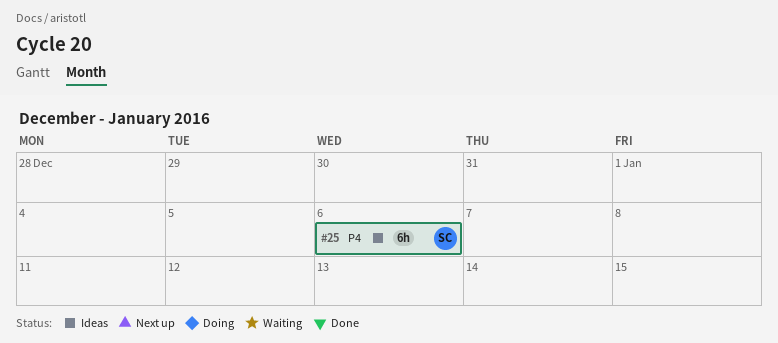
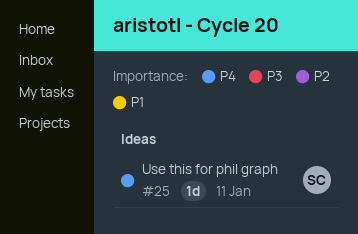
#25, estimate: 6h -> 1d
#25, due: Jan 6 -> Jan 11

